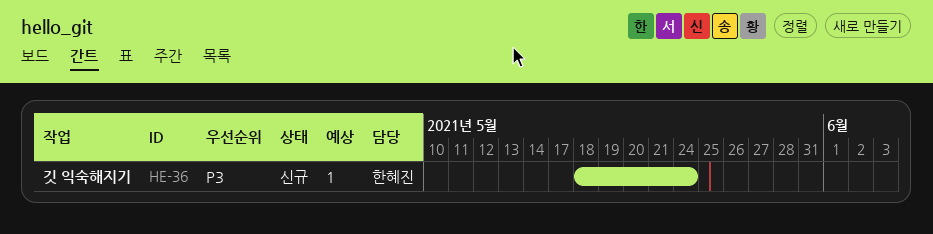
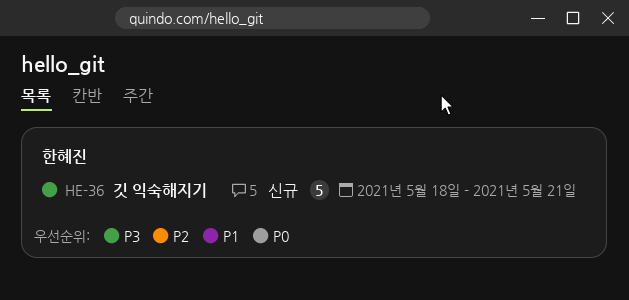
HE-36, estimate: 1 -> 5
HE-36, due: May 24 -> May 21

